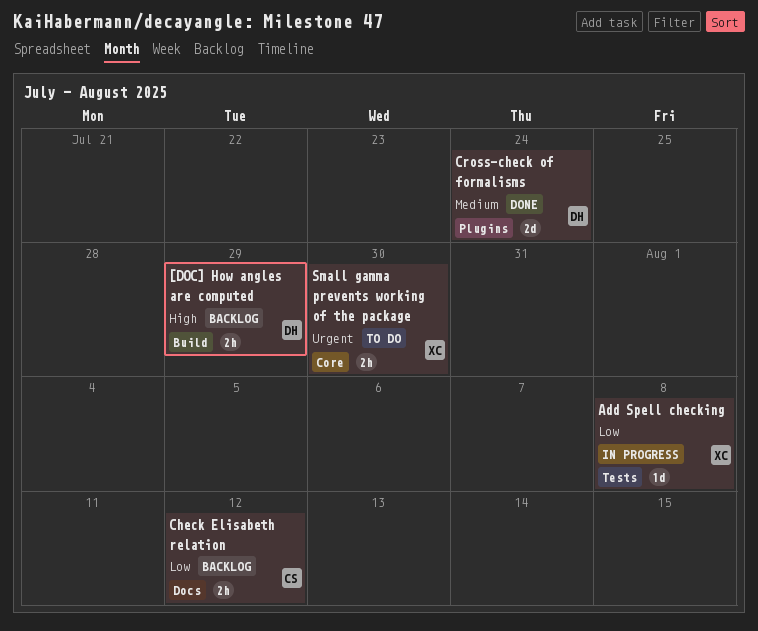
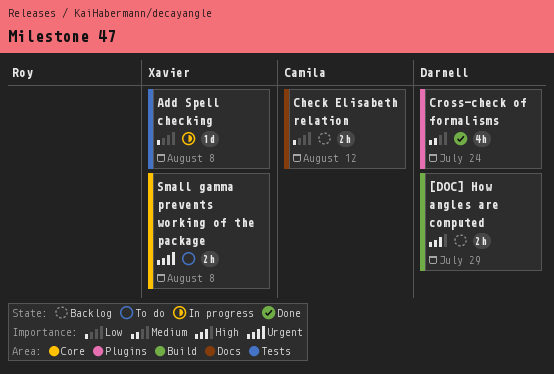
Cross-check of formalisms, estimate: 2d -> 4h
Small gamma prevents working of the package, due: Jul 30 -> Aug 8

